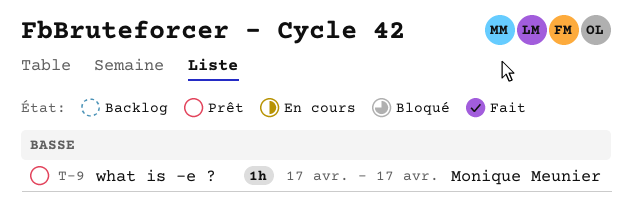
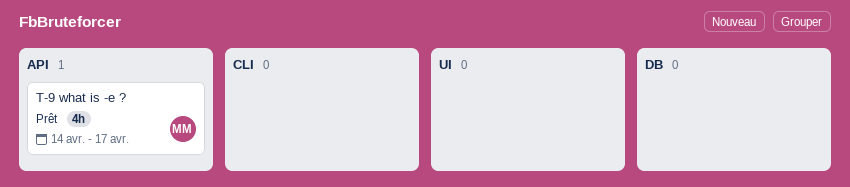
T-9, estimate: 1h -> 4h
T-9, start: Apr 17 -> Apr 14

